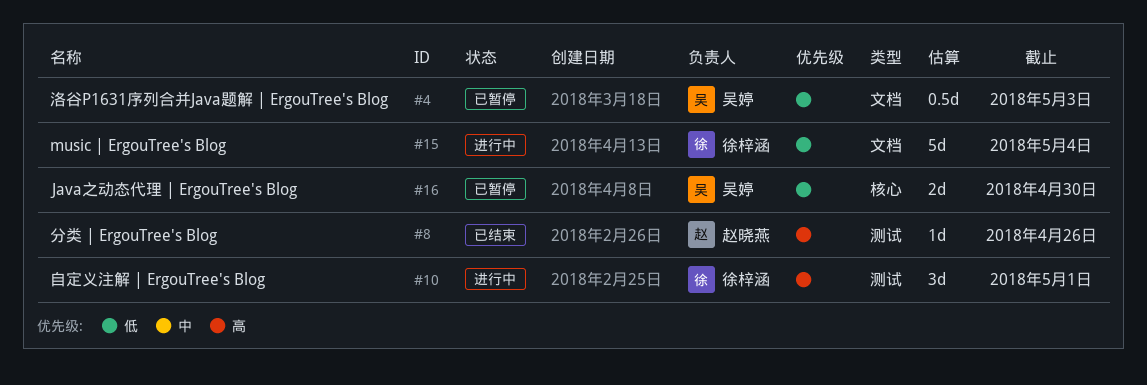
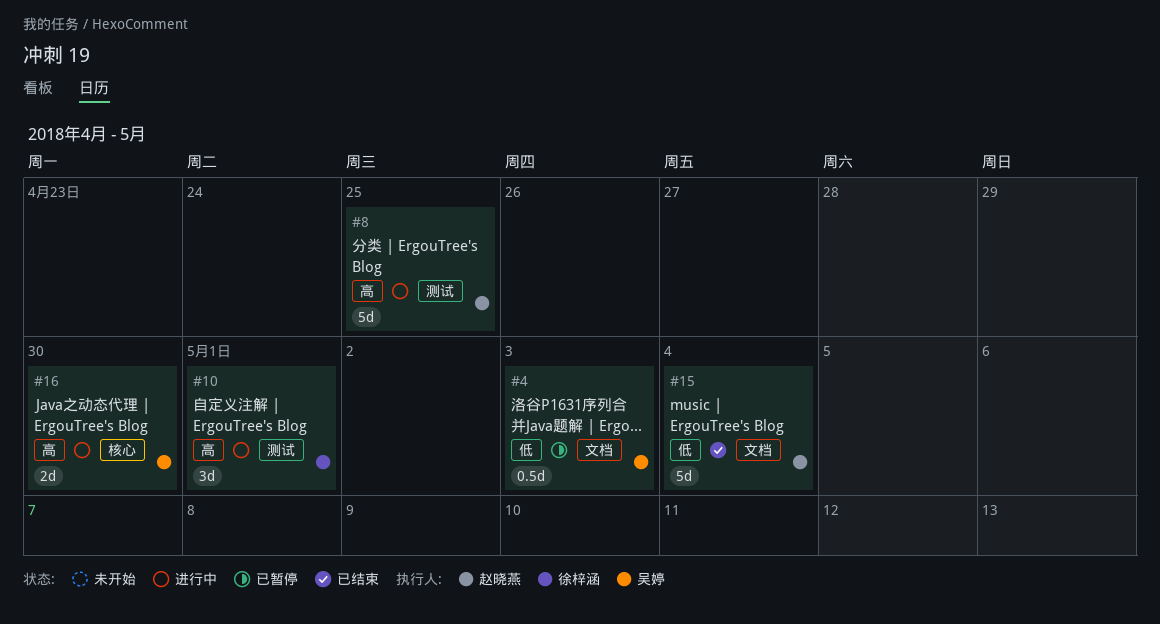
#8, status: 已结束 -> 进行中
#8, estimate: 1d -> 5d
#8, due: Apr 26 -> Apr 25
#15, status: 进行中 -> 已结束
#15, owner: 徐梓涵 -> 赵晓燕
#16, status: 已暂停 -> 进行中
#16, priority: 低 -> 高

